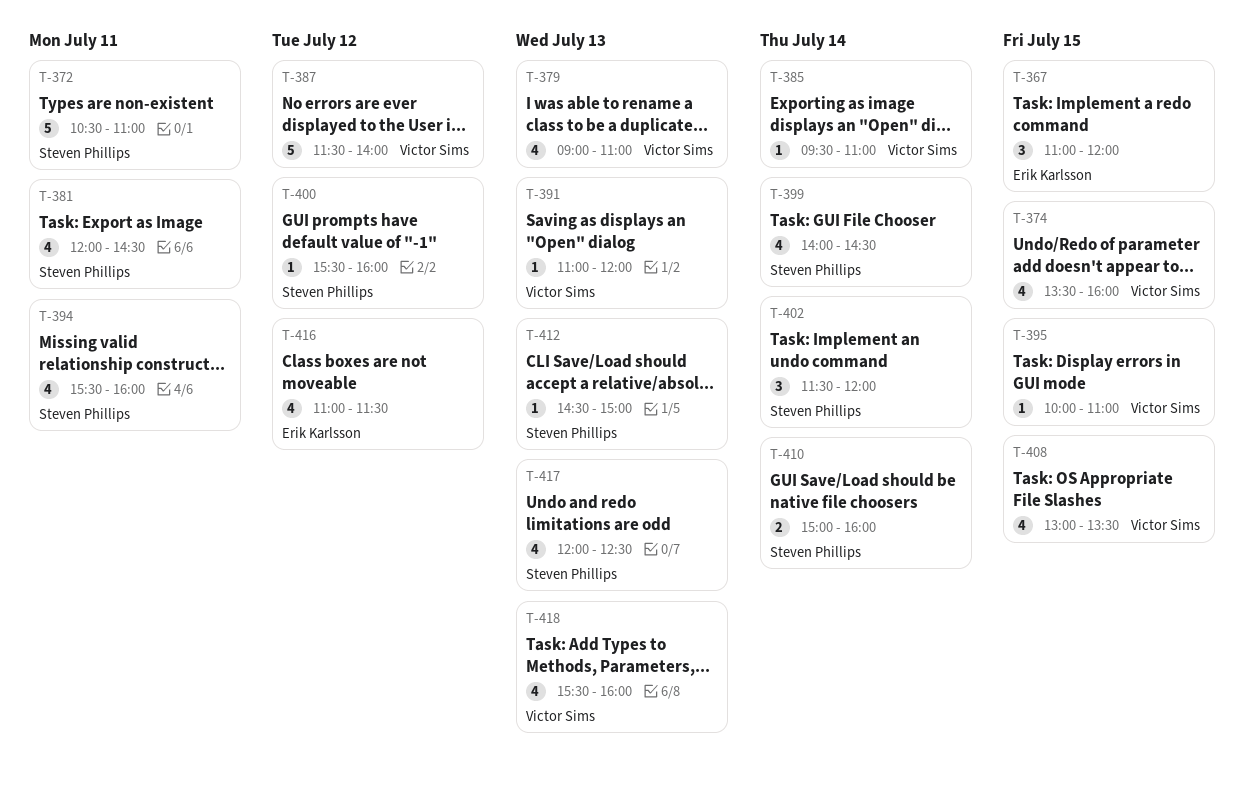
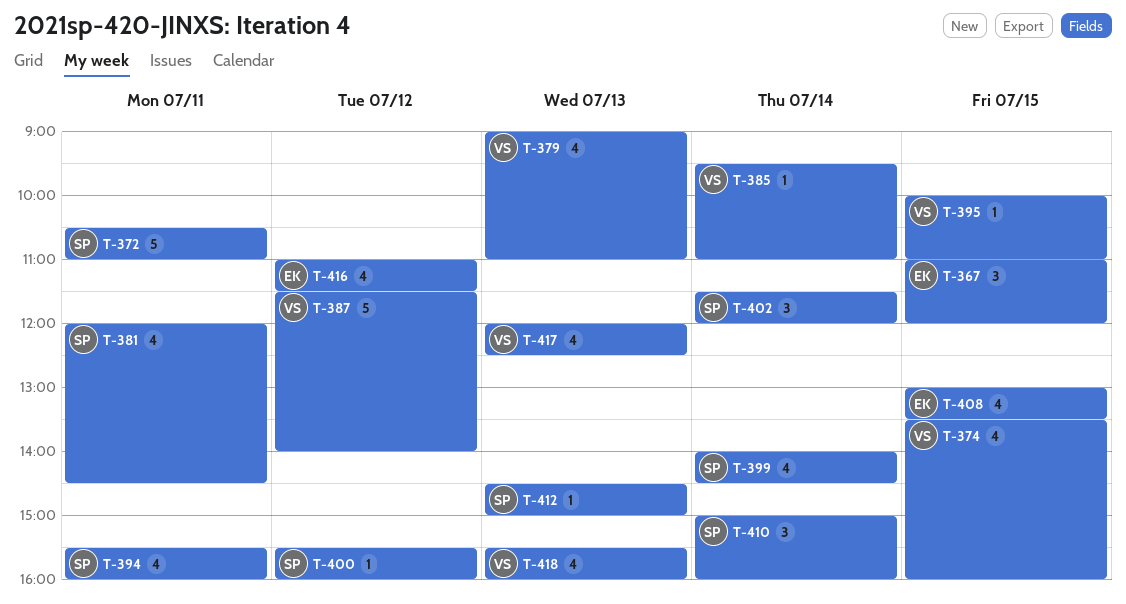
T-391: present -> none
T-408, owner: Victor Sims -> Erik Karlsson
T-410, estimate: 2 -> 3
T-417, owner: Steven Phillips -> Victor Sims

